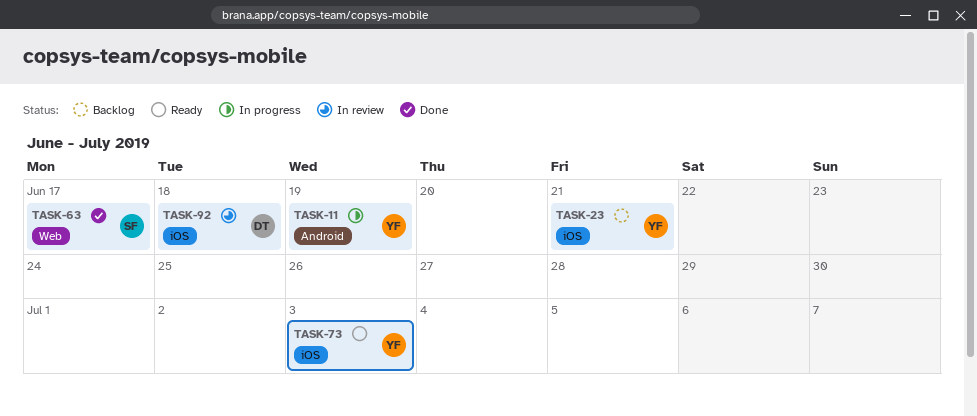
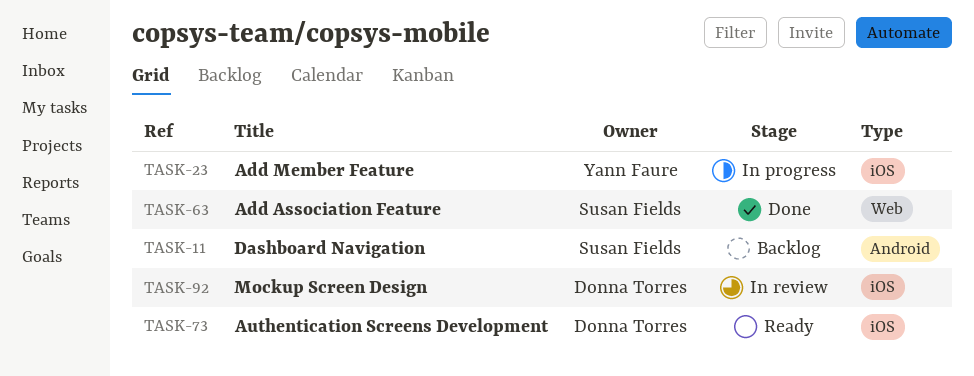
TASK-11, status: In progress -> Backlog
TASK-11, owner: Yann Faure -> Susan Fields
TASK-23, status: Backlog -> In progress
TASK-73, owner: Yann Faure -> Donna Torres

